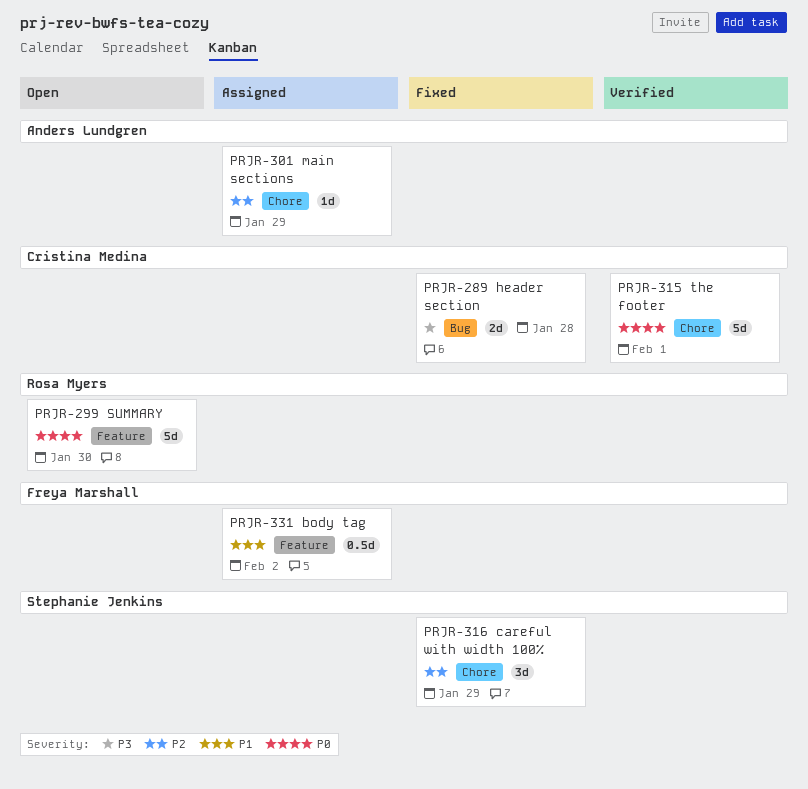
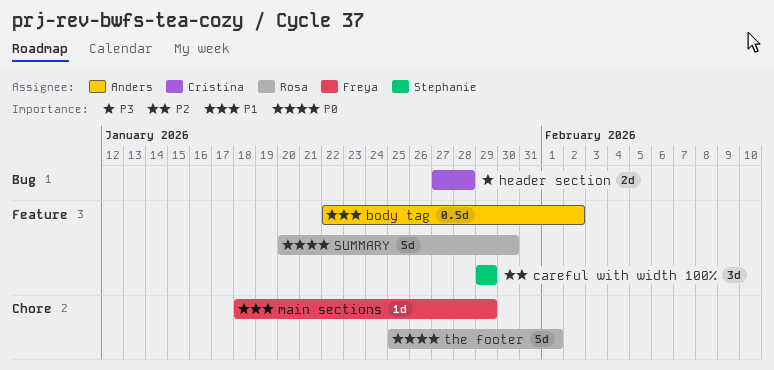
body tag, owner: Freya Marshall -> Anders Lundgren
careful with width 100%, label: Chore -> Feature
main sections, owner: Anders Lundgren -> Freya Marshall
main sections, priority: P2 -> P1
the footer, owner: Cristina Medina -> Rosa Myers

